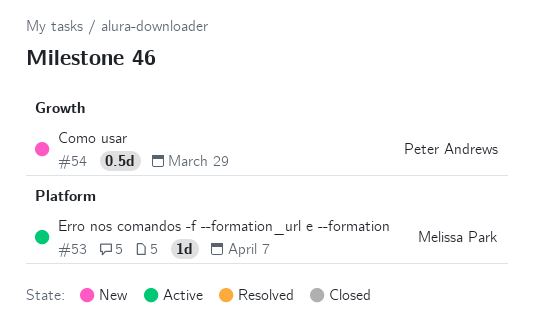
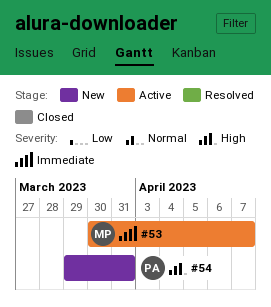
#54, due: Mar 29 -> Mar 31

